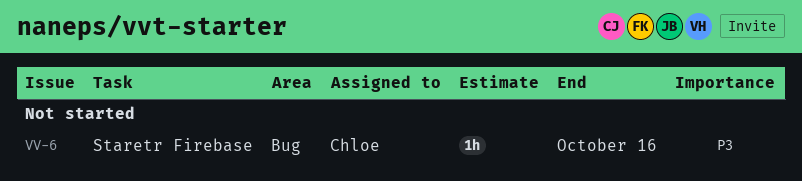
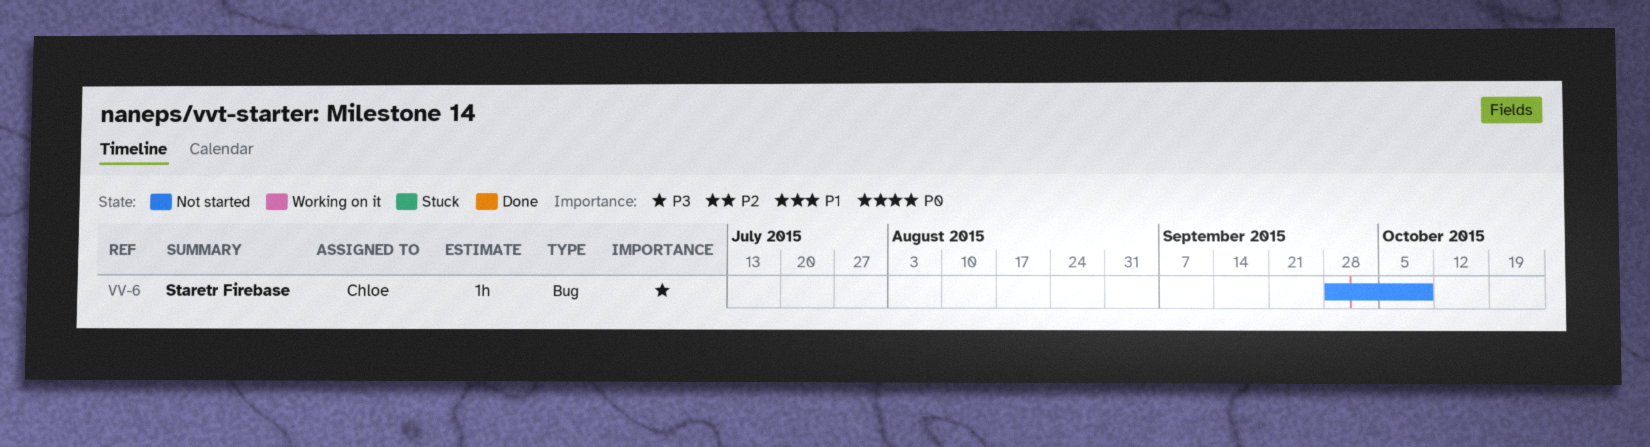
VV-6, due: Oct 16 -> Oct 9

